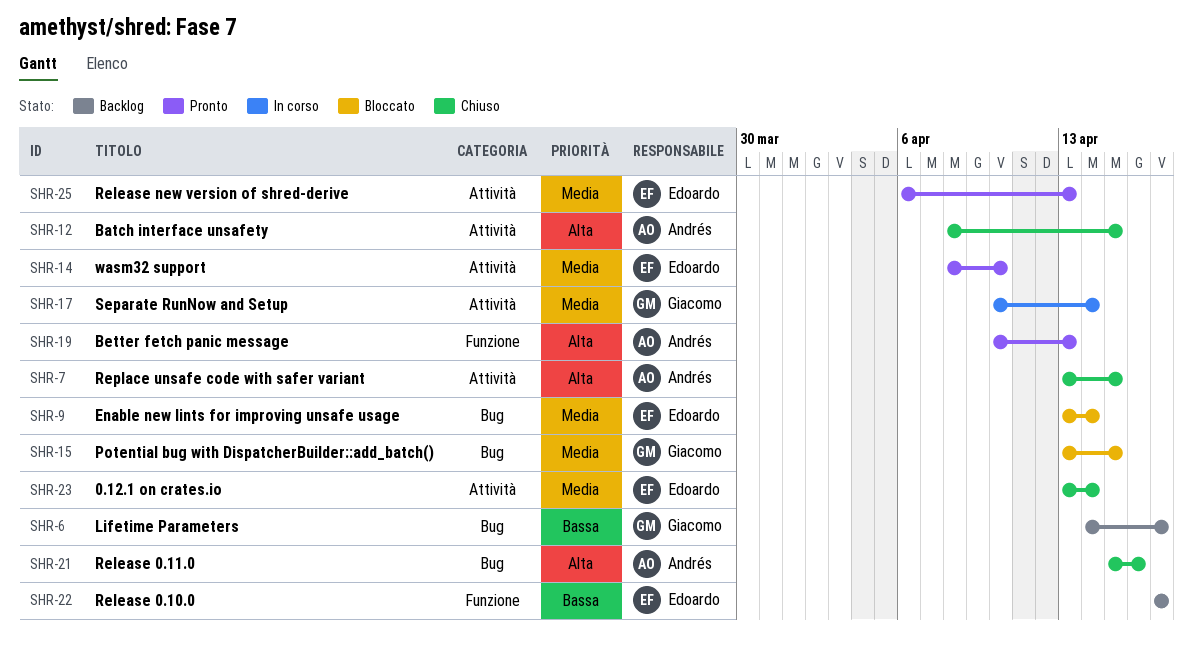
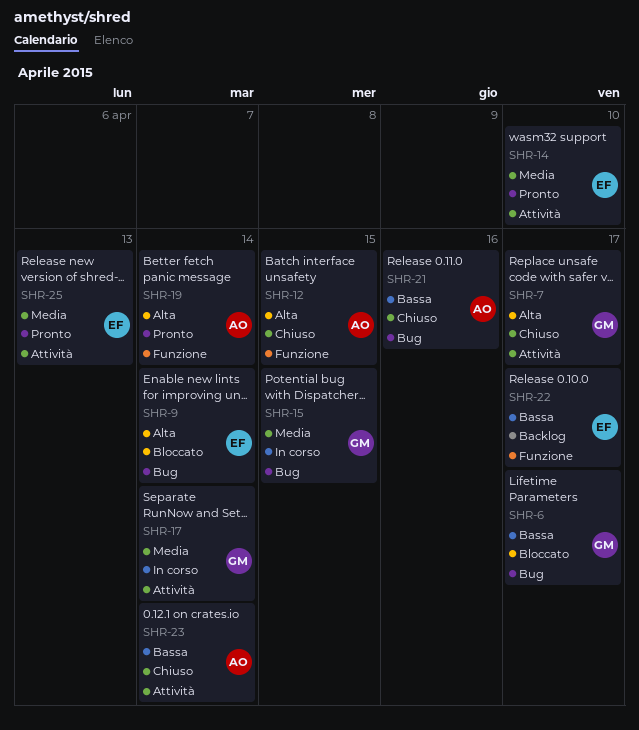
SHR-6, status: Backlog -> Bloccato
SHR-7, owner: Andrés -> Giacomo
SHR-7, due: Apr 15 -> Apr 17
SHR-9, priority: Media -> Alta
SHR-12, label: Attività -> Funzione
SHR-15, status: Bloccato -> In corso
SHR-19, due: Apr 13 -> Apr 14
SHR-21, priority: Alta -> Bassa
SHR-23, owner: Edoardo -> Andrés
SHR-23, priority: Media -> Bassa

